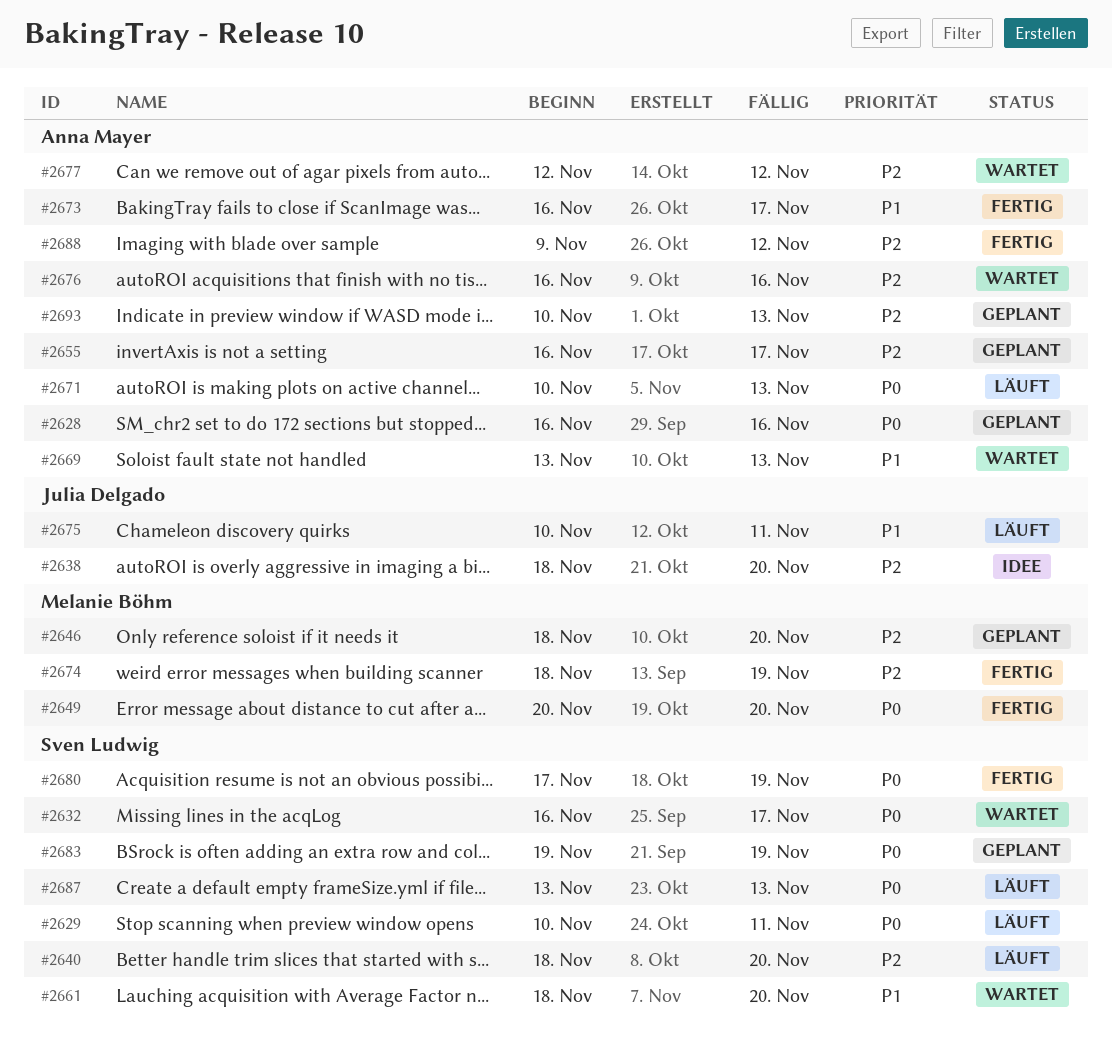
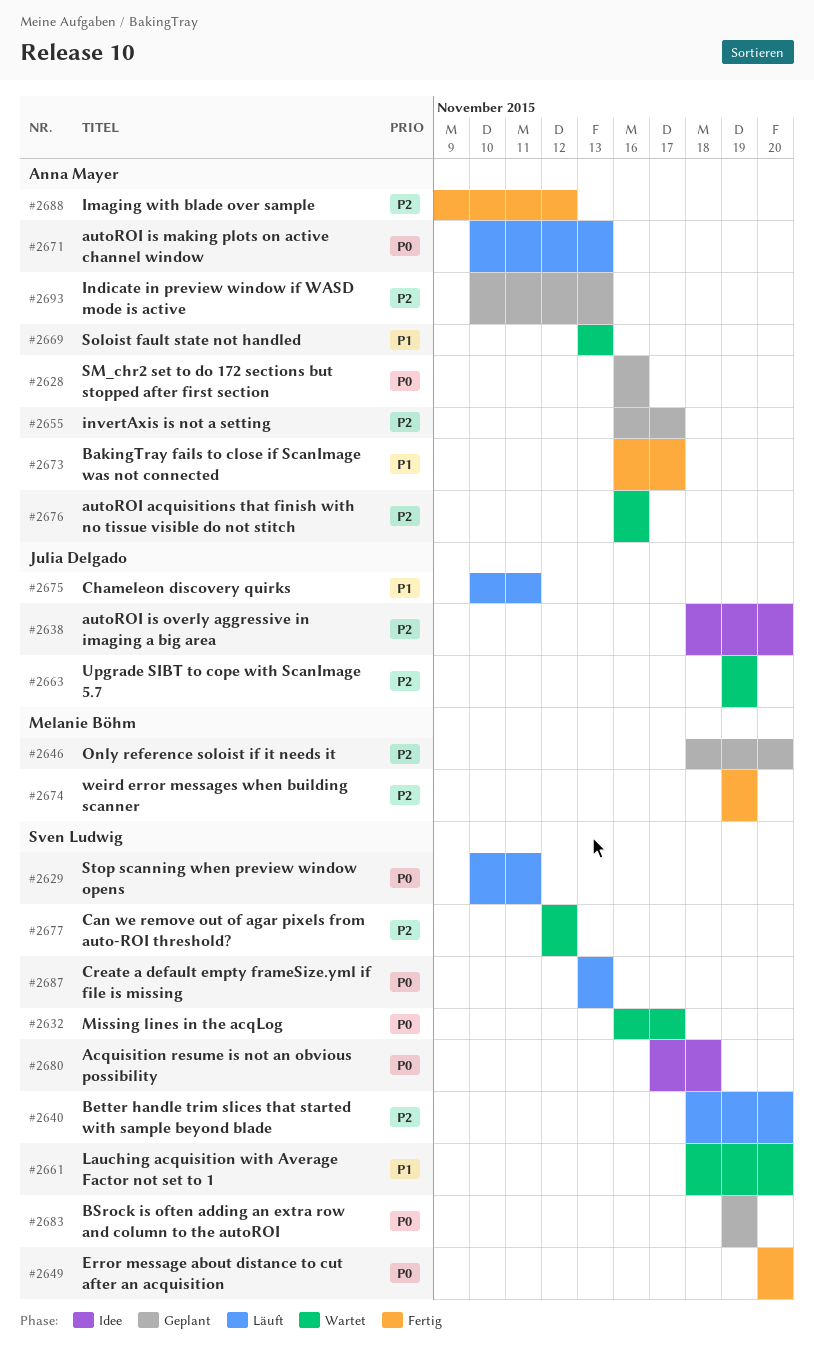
#2649, owner: Melanie Böhm -> Sven Ludwig
#2663: none -> present
#2674, start: Nov 18 -> Nov 19
#2677, owner: Anna Mayer -> Sven Ludwig
#2680, status: Fertig -> Idee
#2680, due: Nov 19 -> Nov 18

